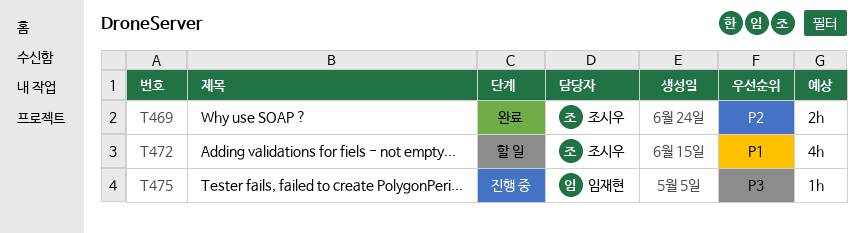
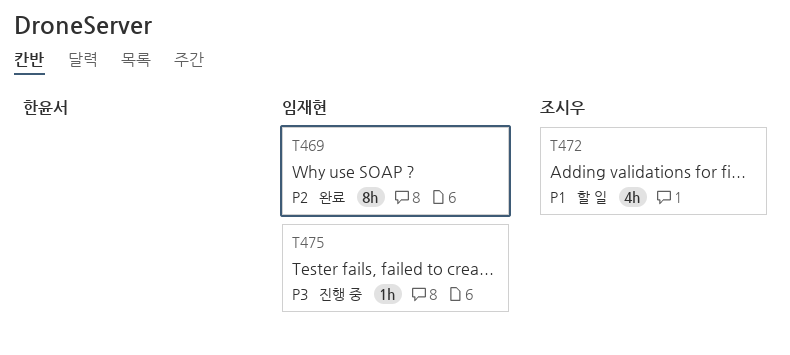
T469, owner: 조시우 -> 임재현
T469, estimate: 2h -> 8h

